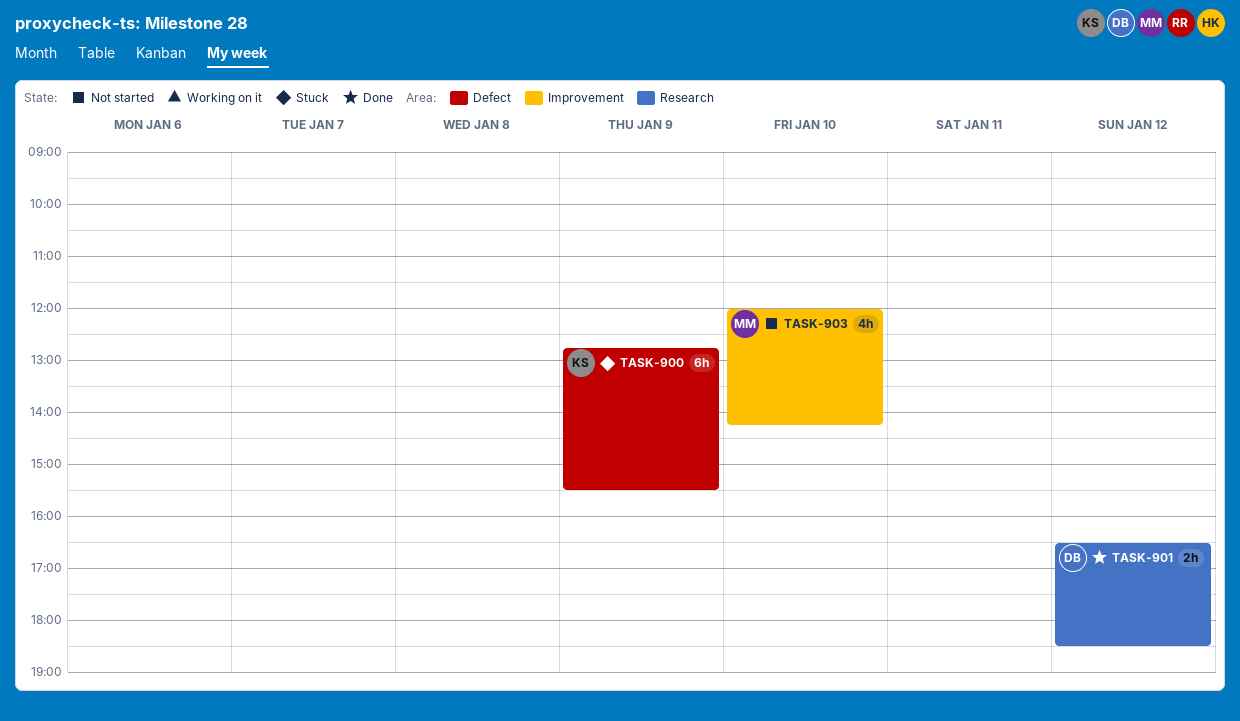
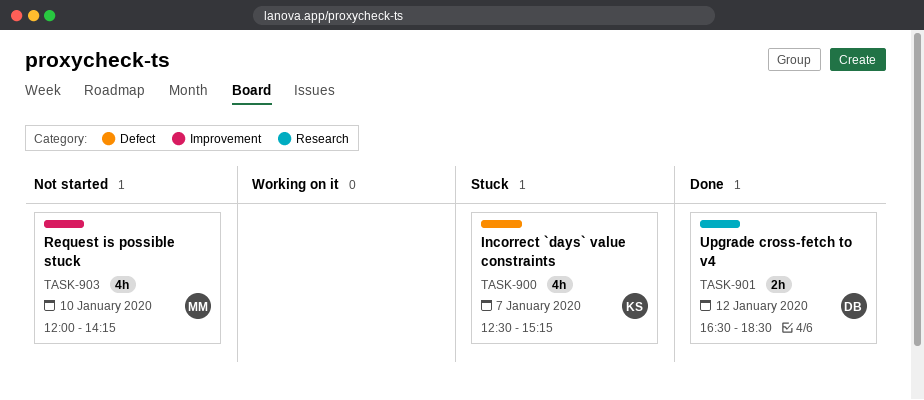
TASK-900, estimate: 6h -> 4h
TASK-900, day: Jan 9 -> Jan 7
TASK-900, begins: 12:45 -> 12:30
TASK-900, ends: 15:30 -> 15:15

